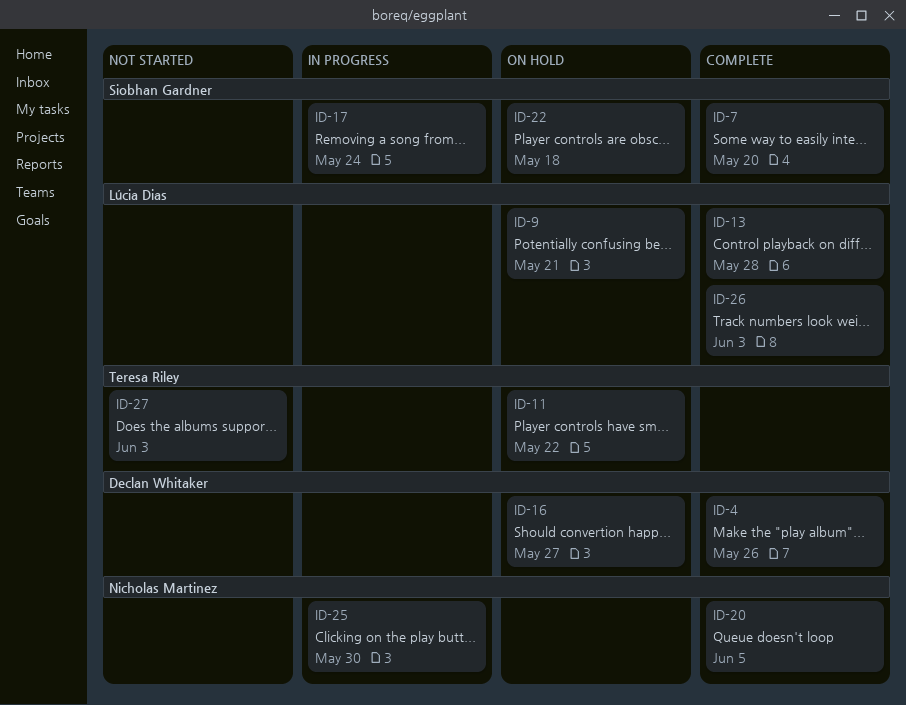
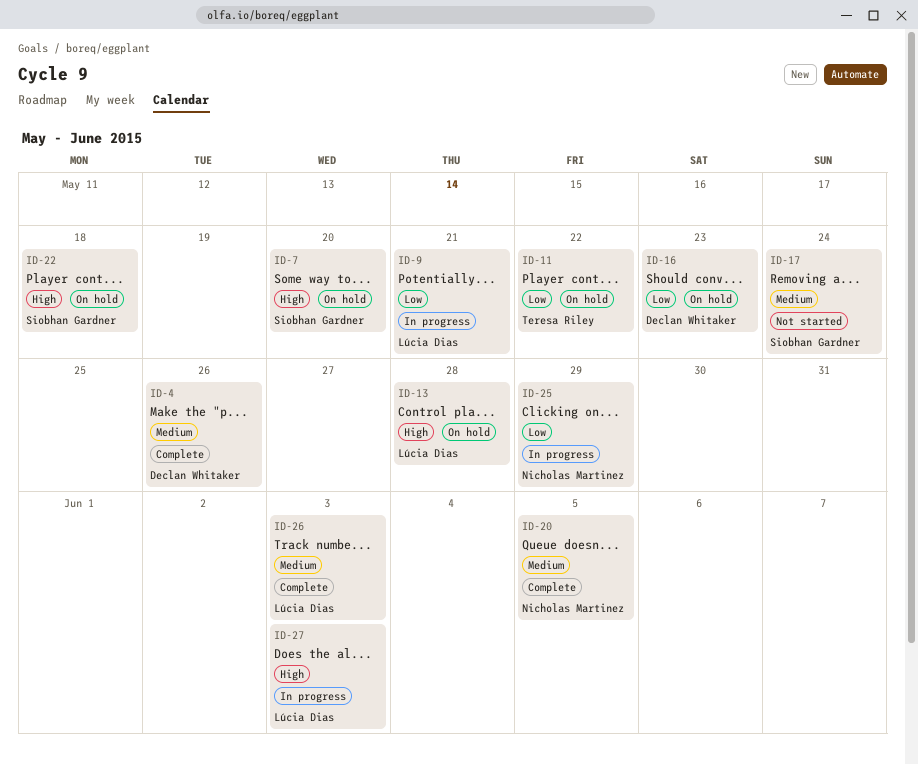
ID-7, status: Complete -> On hold
ID-9, status: On hold -> In progress
ID-13, status: Complete -> On hold
ID-16, due: May 27 -> May 23
ID-17, status: In progress -> Not started
ID-25, due: May 30 -> May 29
ID-27, status: Not started -> In progress
ID-27, owner: Teresa Riley -> Lúcia Dias

